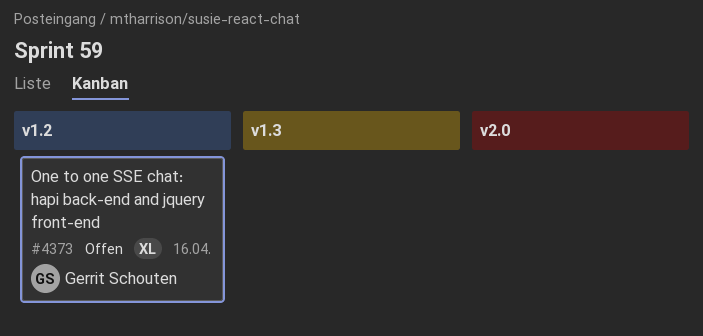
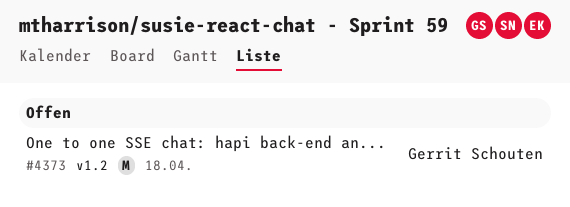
#4373, estimate: XL -> M
#4373, due: Apr 16 -> Apr 18

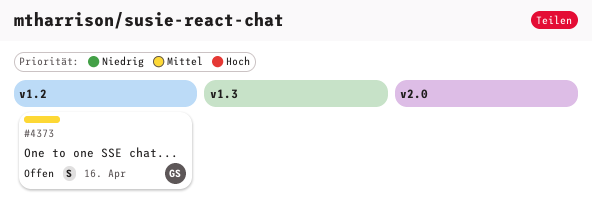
#4373, estimate: M -> S
#4373, due: Apr 18 -> Apr 16

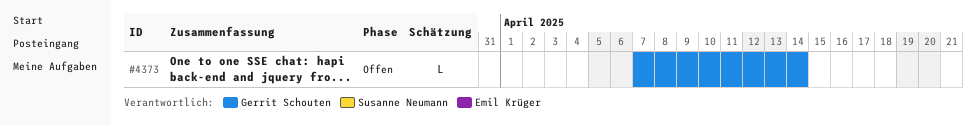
#4373, estimate: S -> L
#4373, due: Apr 16 -> Apr 14

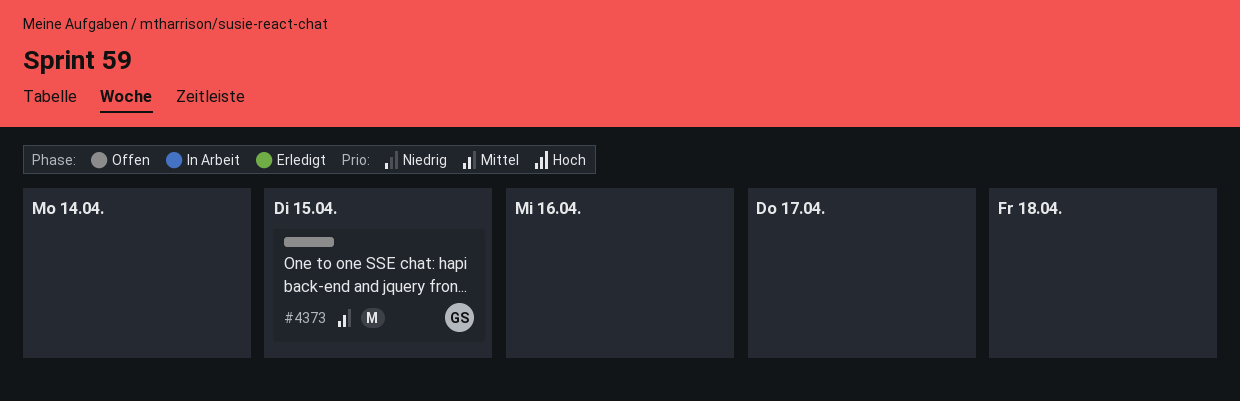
#4373, estimate: L -> M
#4373, due: Apr 14 -> Apr 15

